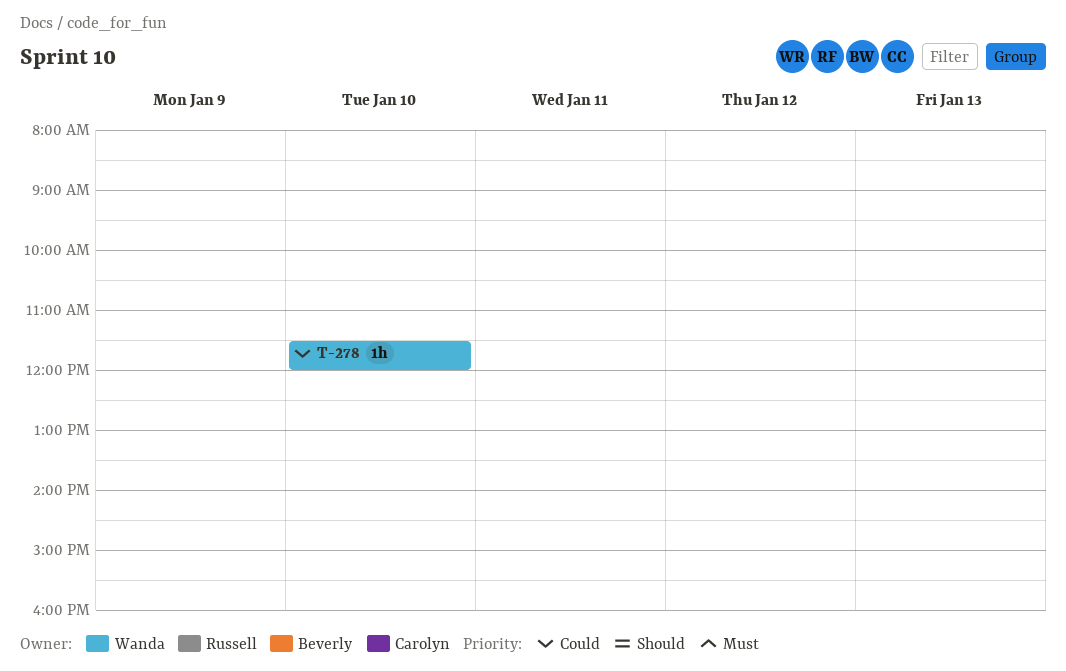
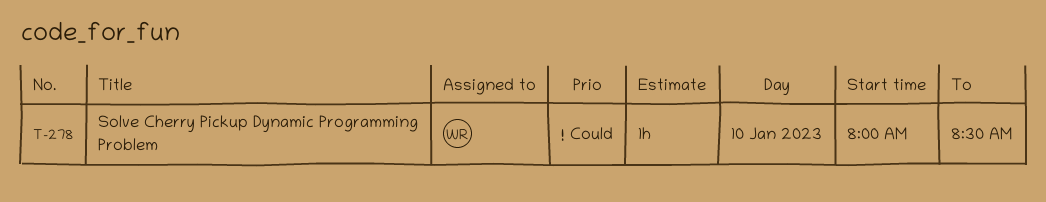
T-278, begins: 11:30 -> 08:00
T-278, ends: 12:00 -> 08:30

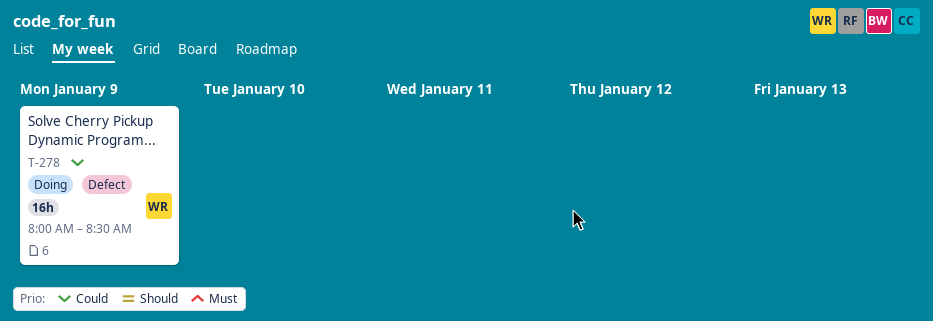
T-278, estimate: 1h -> 16h
T-278, day: Jan 10 -> Jan 9

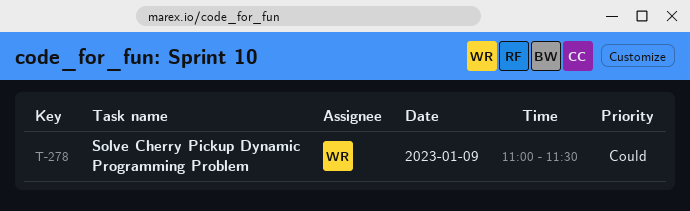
T-278, begins: 08:00 -> 11:00
T-278, ends: 08:30 -> 11:30

